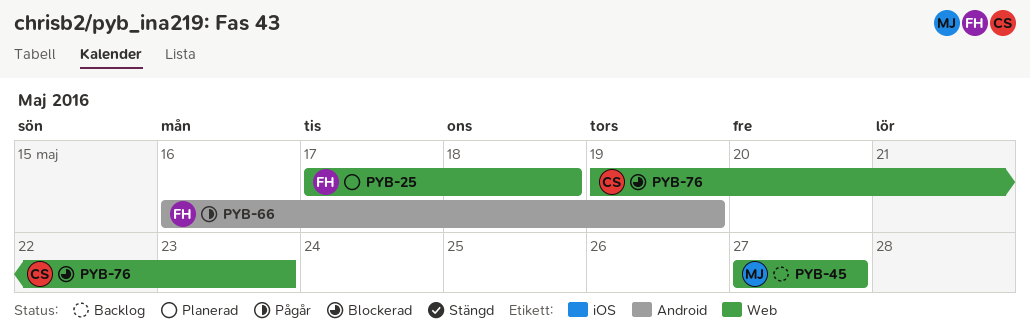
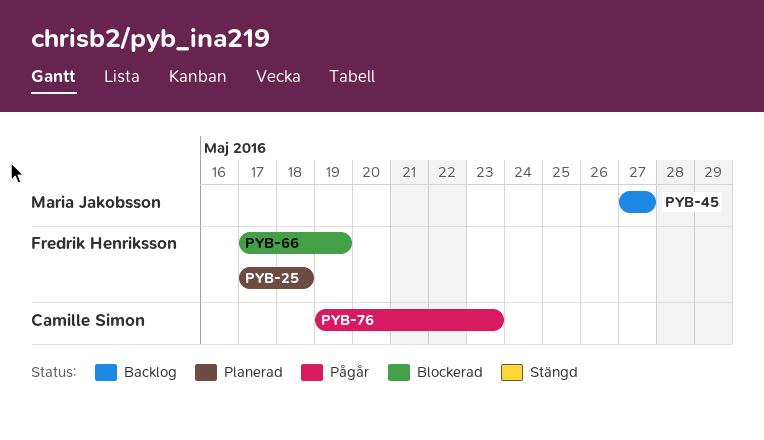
PYB-66, status: Pågår -> Blockerad
PYB-66, start: May 16 -> May 17
PYB-76, status: Blockerad -> Pågår

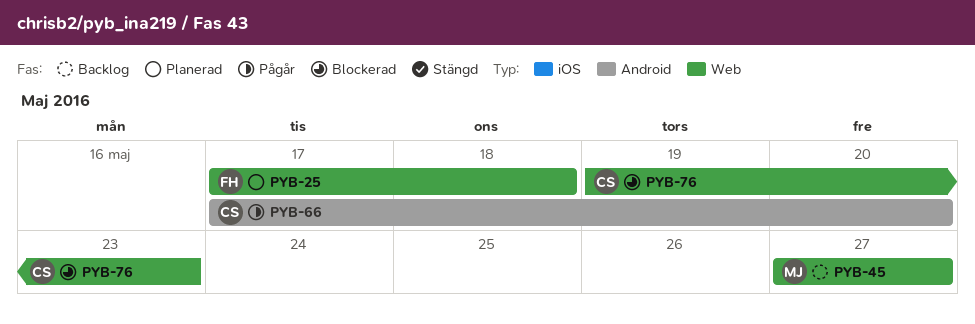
PYB-66, status: Blockerad -> Pågår
PYB-66, owner: Fredrik Henriksson -> Camille Simon
PYB-66, due: May 19 -> May 20
PYB-76, status: Pågår -> Blockerad

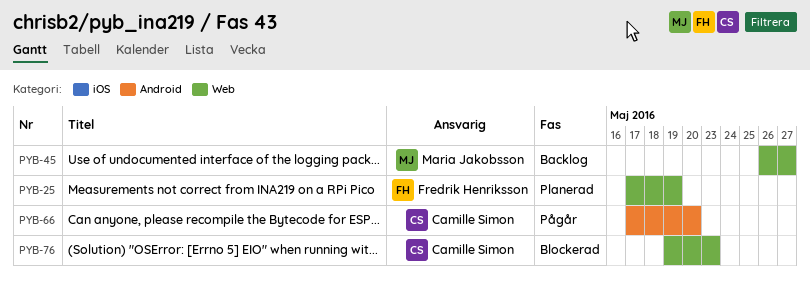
PYB-25, due: May 18 -> May 19
PYB-45, start: May 27 -> May 26

